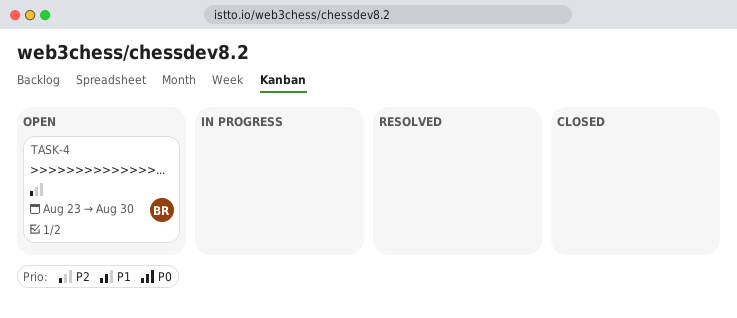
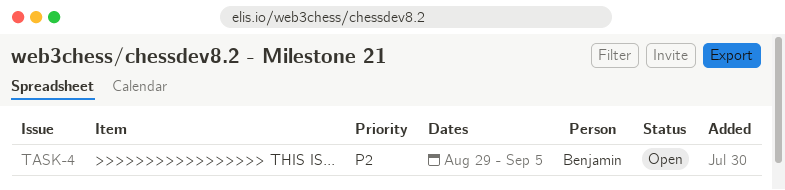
TASK-4, start: Aug 23 -> Aug 29
TASK-4, due: Aug 30 -> Sep 5

